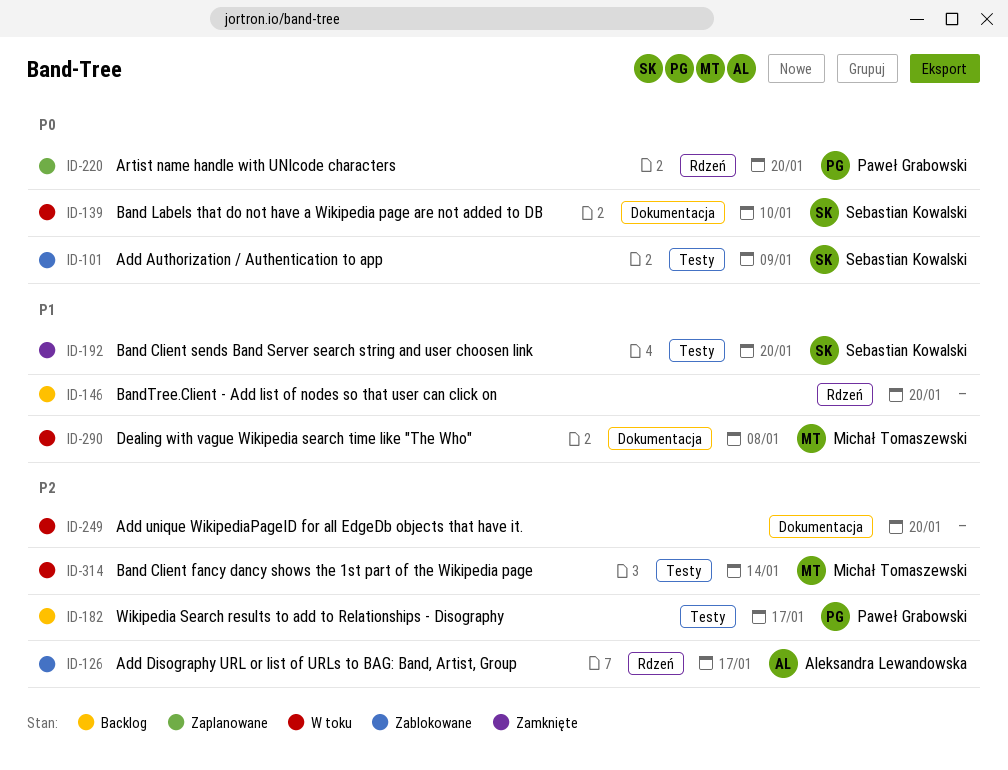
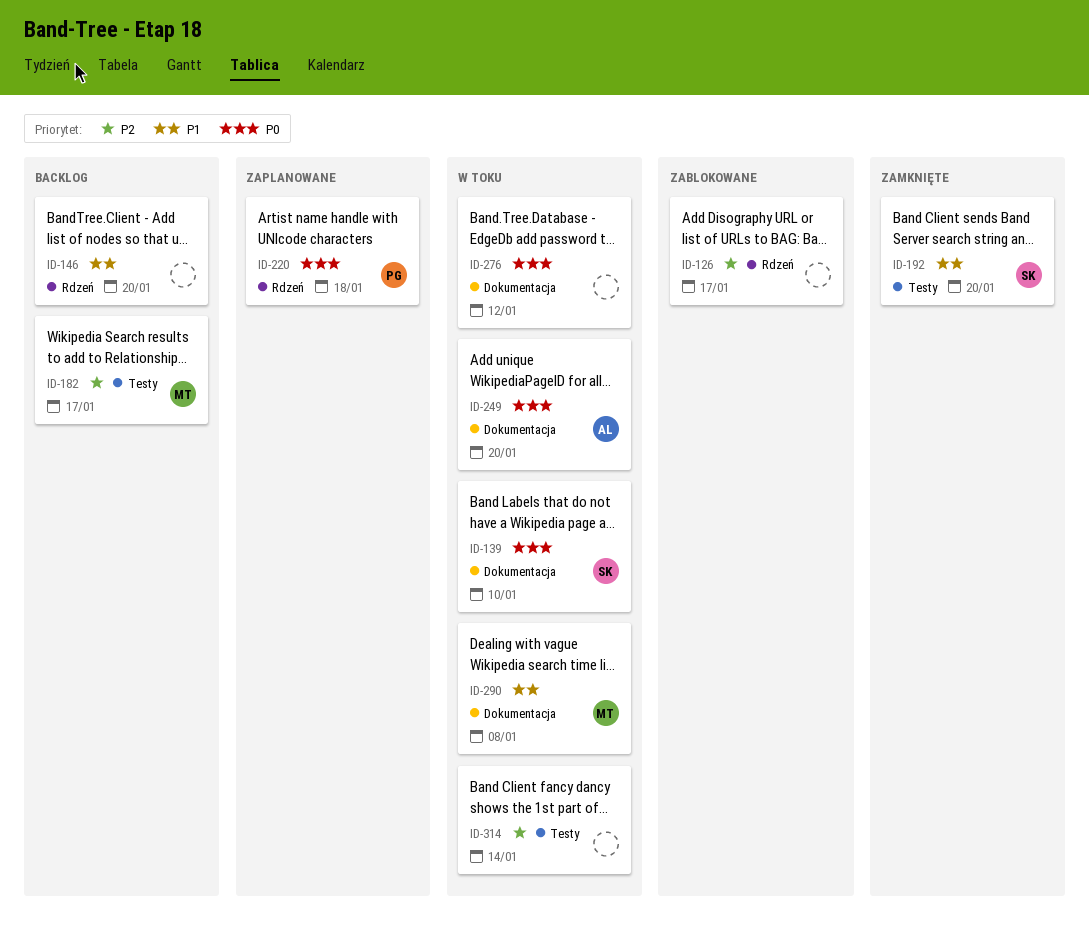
ID-101: present -> none
ID-126, owner: Aleksandra Lewandowska -> none
ID-182, owner: Paweł Grabowski -> Michał Tomaszewski
ID-220, due: Jan 20 -> Jan 18
ID-249, owner: none -> Aleksandra Lewandowska
ID-249, priority: P2 -> P0
ID-276: none -> present
ID-314, owner: Michał Tomaszewski -> none

